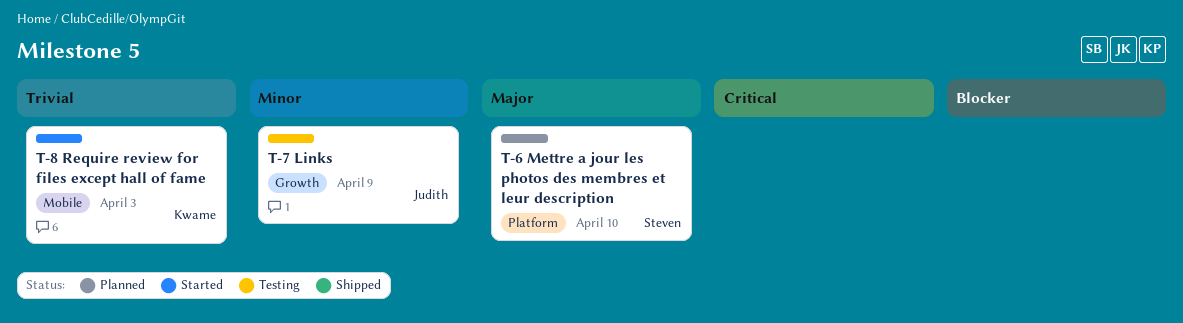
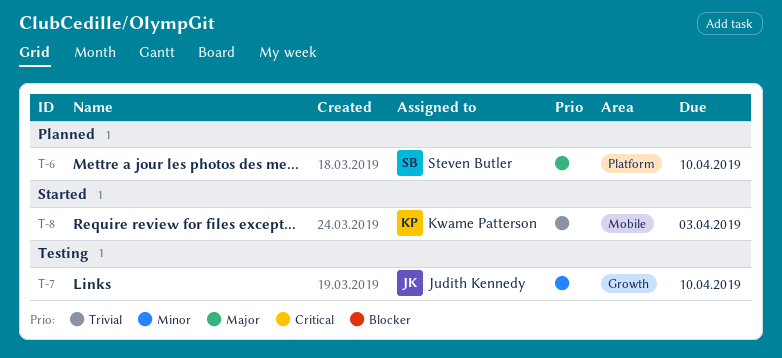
T-7, due: Apr 9 -> Apr 10

